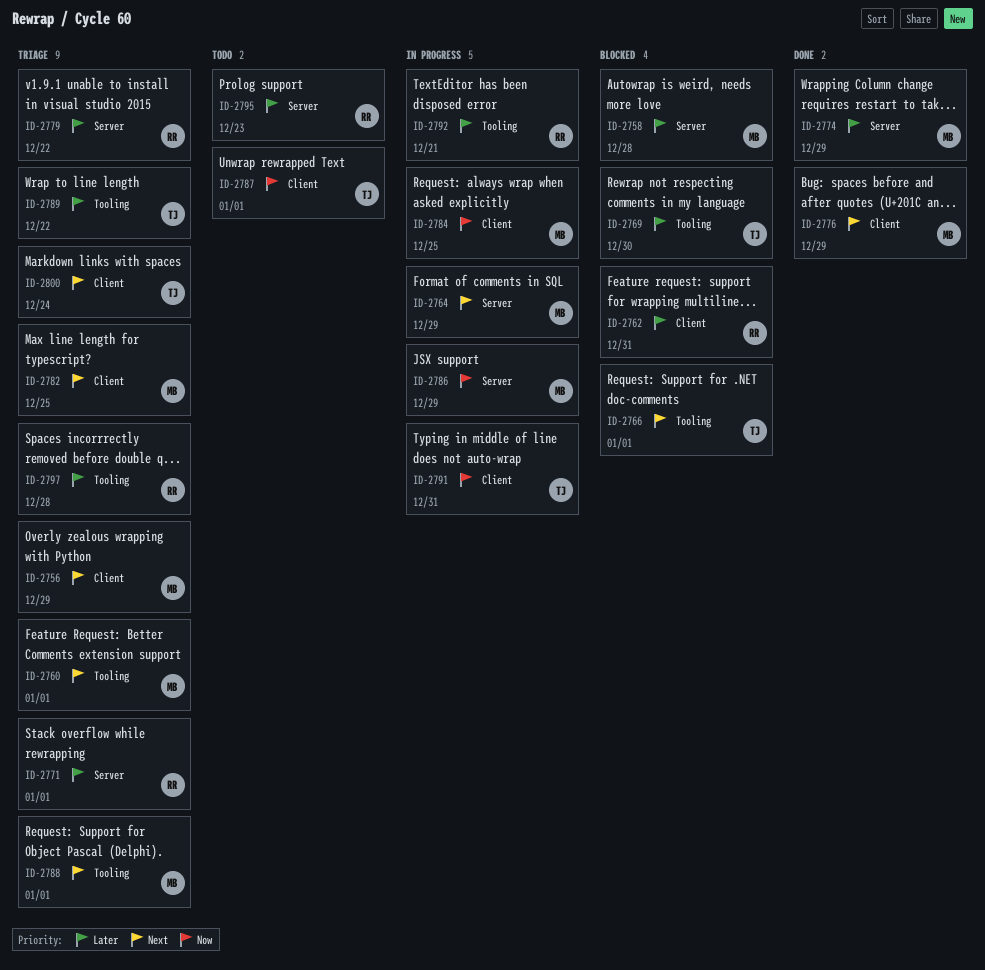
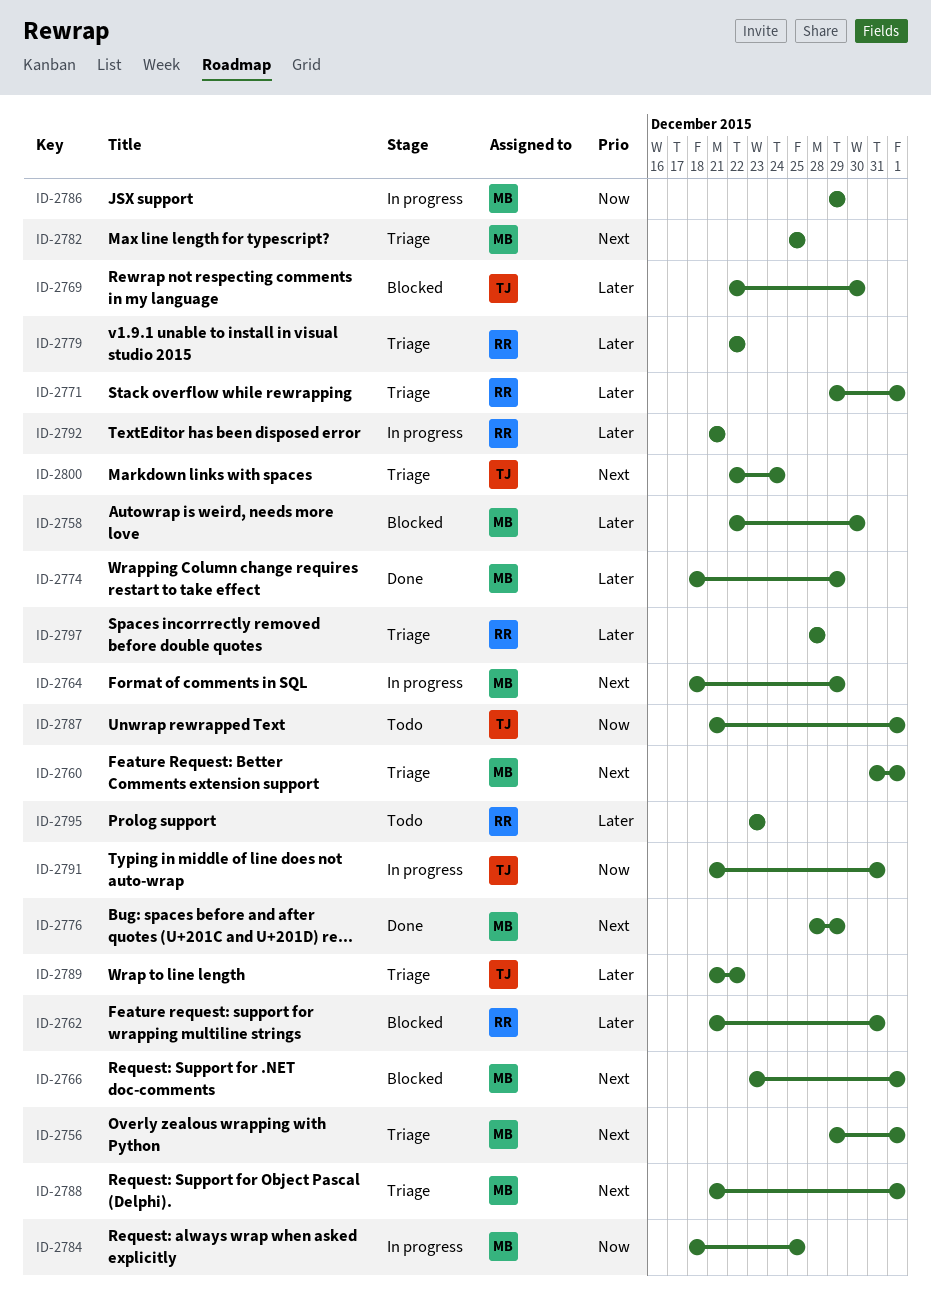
ID-2756, due: Dec 29 -> Jan 1
ID-2758, due: Dec 28 -> Dec 30
ID-2766, owner: TJ -> MB

